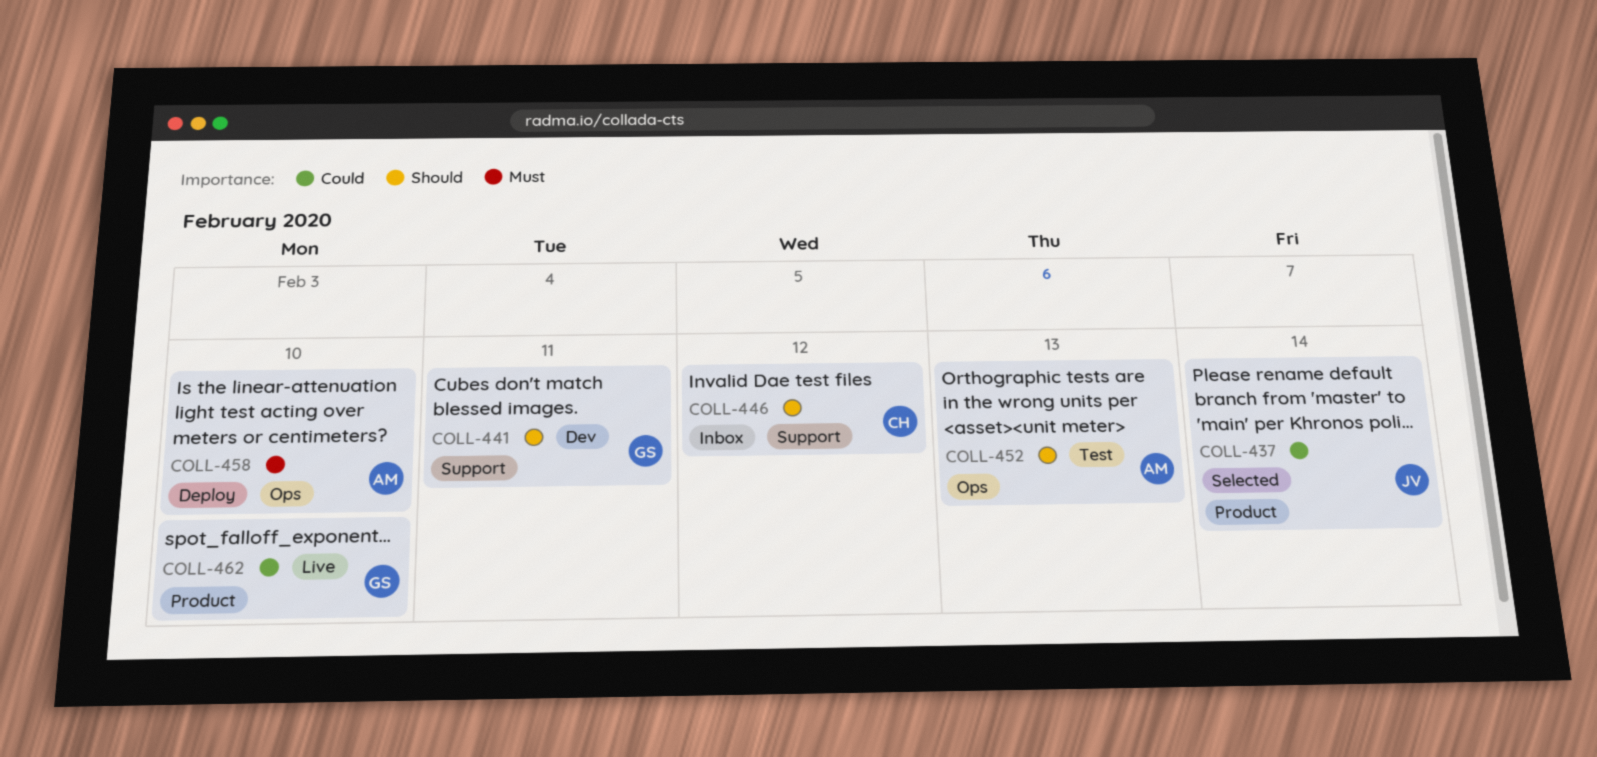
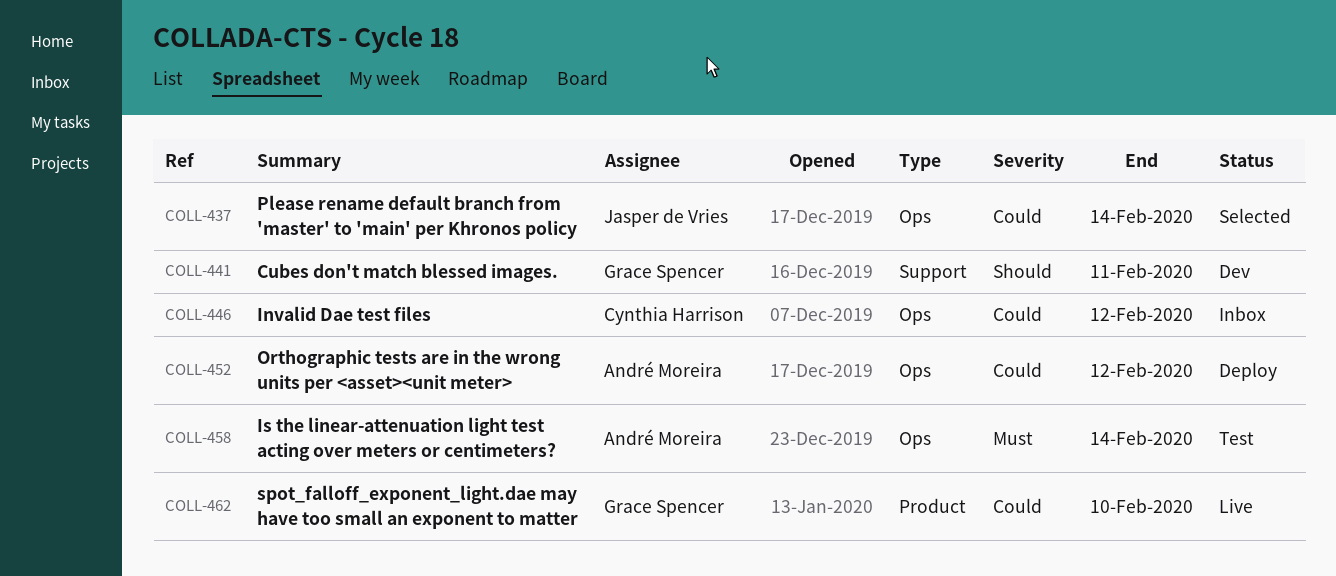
COLL-437, label: Product -> Ops
COLL-446, priority: Should -> Could
COLL-446, label: Support -> Ops
COLL-452, status: Test -> Deploy
COLL-452, priority: Should -> Could
COLL-452, due: Feb 13 -> Feb 12
COLL-458, status: Deploy -> Test
COLL-458, due: Feb 10 -> Feb 14

